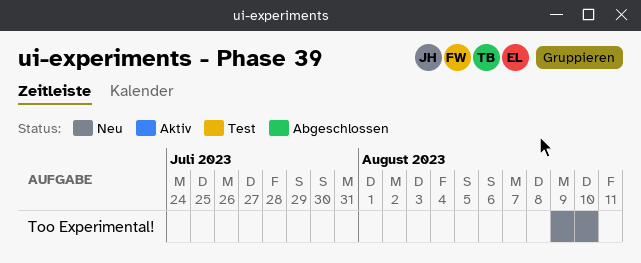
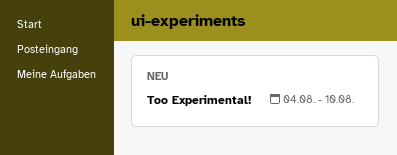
Too Experimental!, start: Aug 9 -> Aug 4

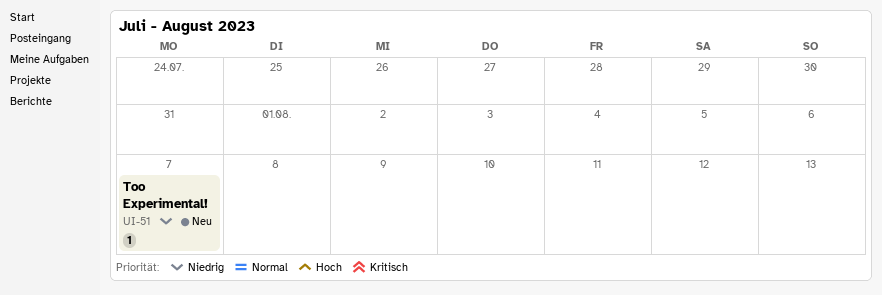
Too Experimental!, due: Aug 10 -> Aug 7

